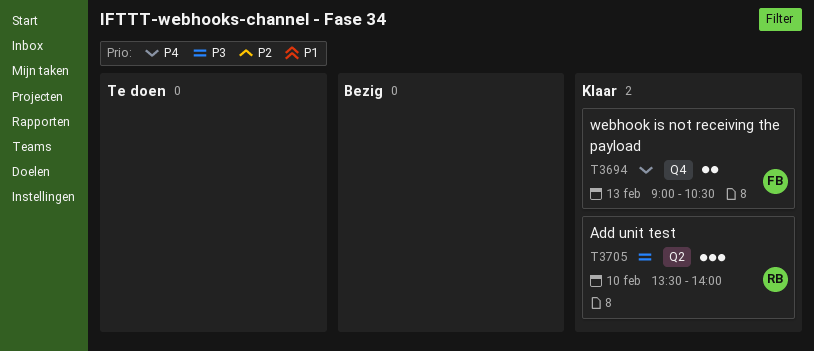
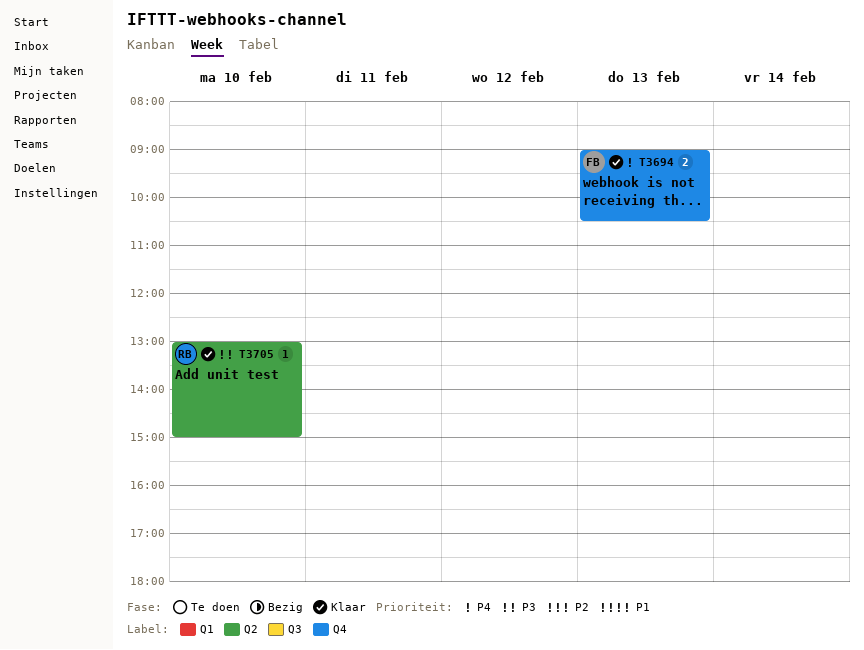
T3705, estimate: 3 -> 1
T3705, begins: 13:30 -> 13:00
T3705, ends: 14:00 -> 15:00

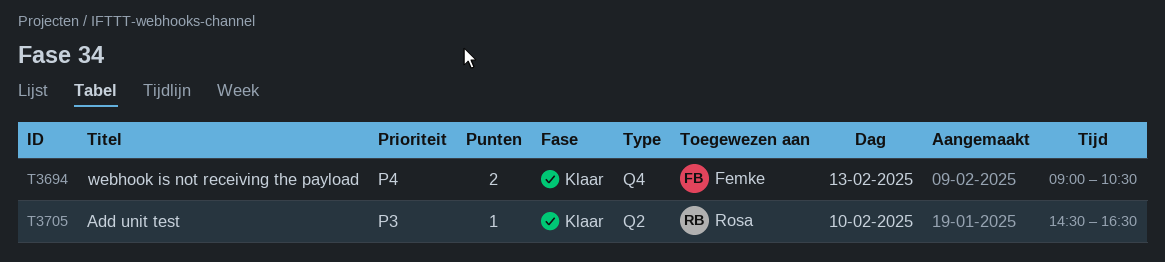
T3705, begins: 13:00 -> 14:30
T3705, ends: 15:00 -> 16:30

